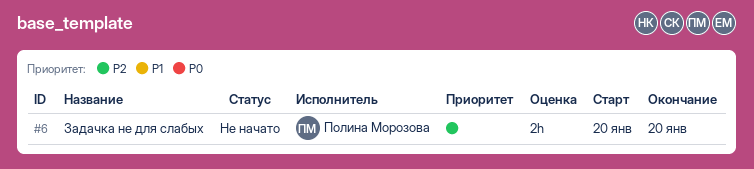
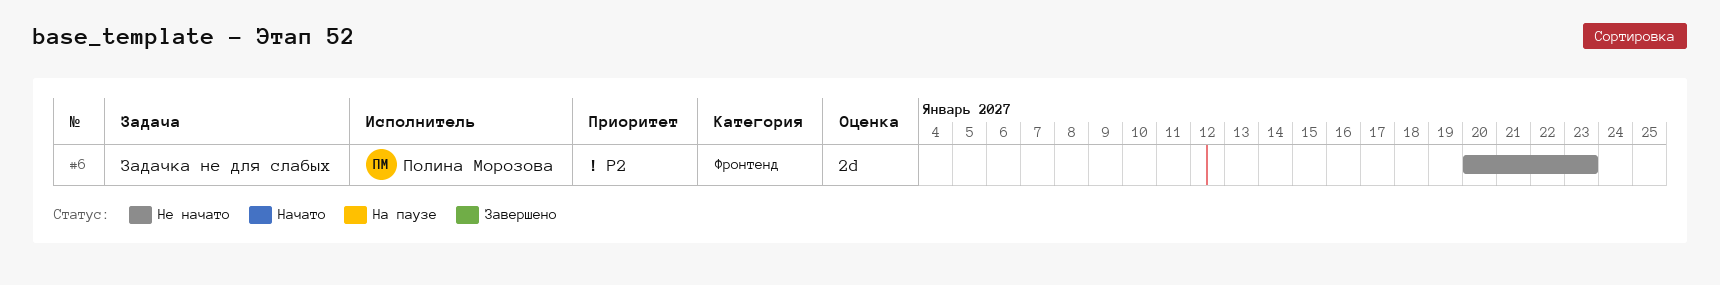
#6, estimate: 2h -> 2d
#6, due: Jan 20 -> Jan 23

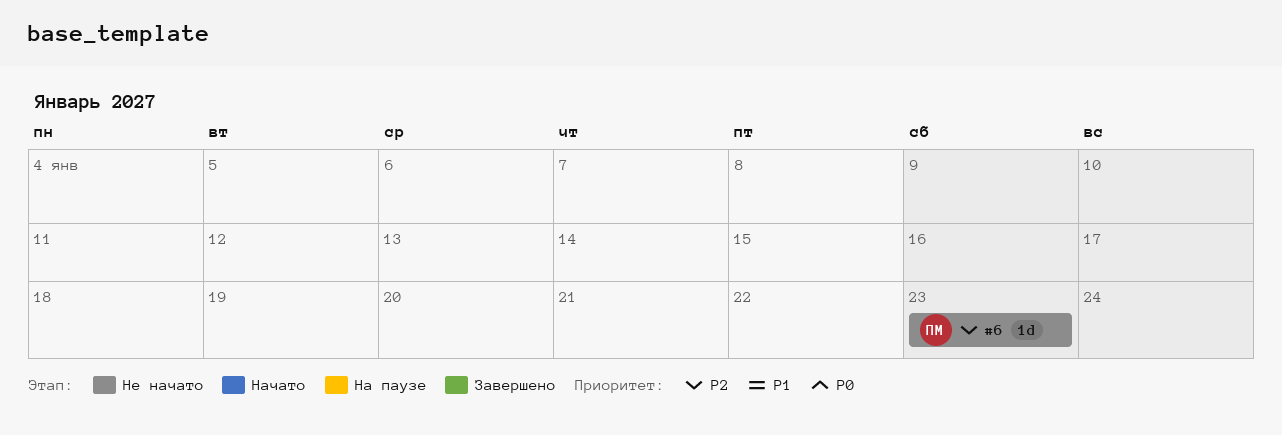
#6, estimate: 2d -> 1d
#6, start: Jan 20 -> Jan 23

